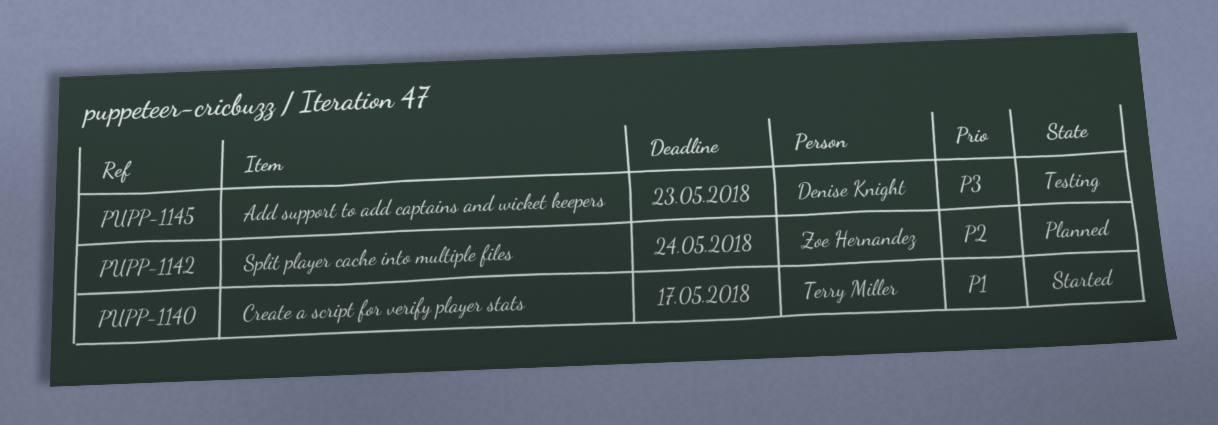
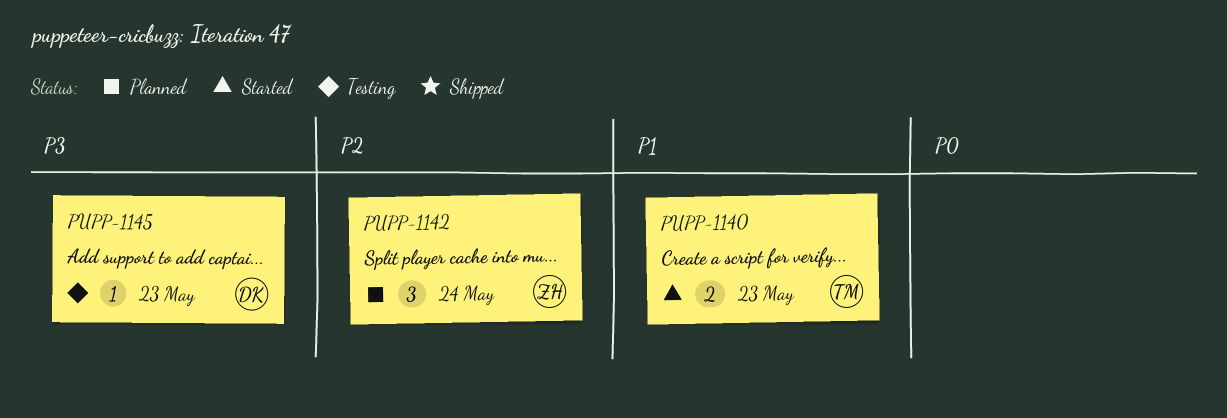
PUPP-1140, due: May 17 -> May 23

